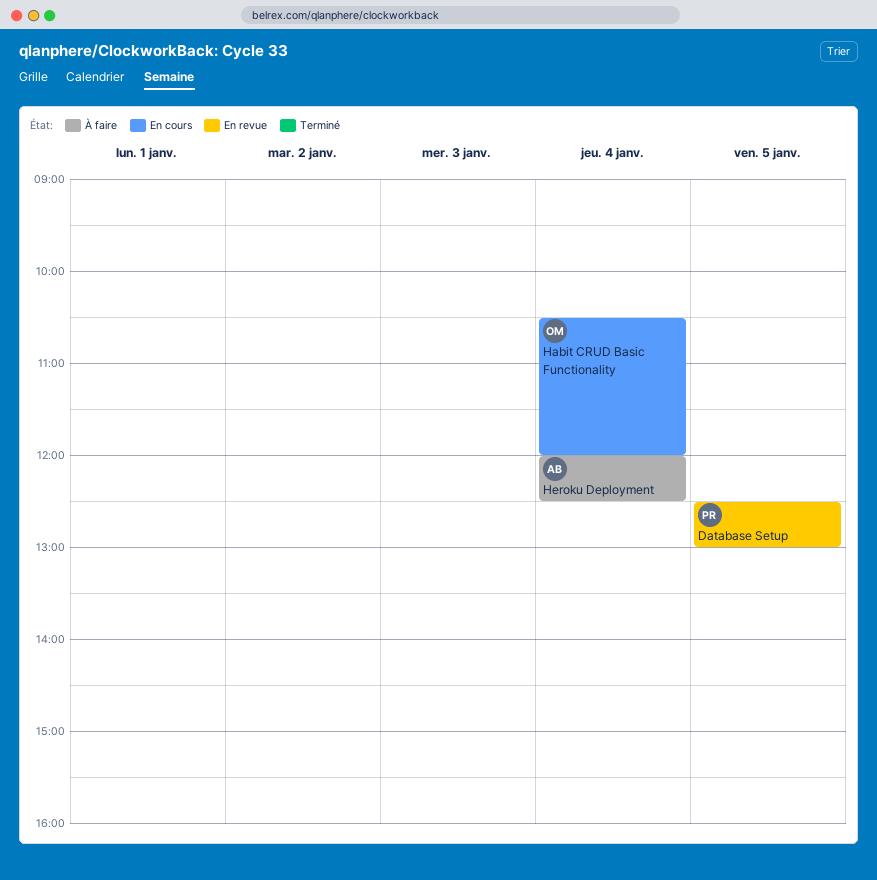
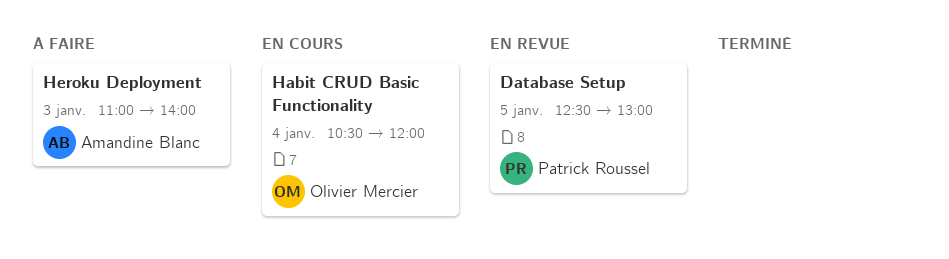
Heroku Deployment, day: Jan 4 -> Jan 3
Heroku Deployment, begins: 12:00 -> 11:00
Heroku Deployment, ends: 12:30 -> 14:00

